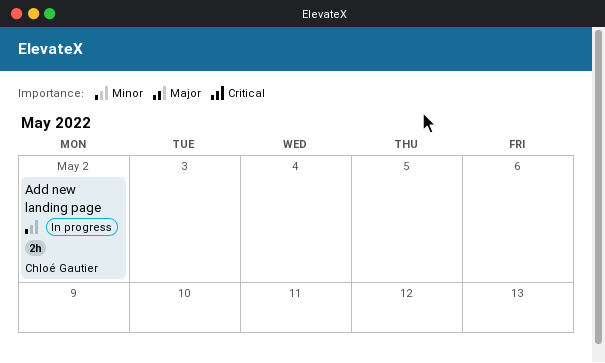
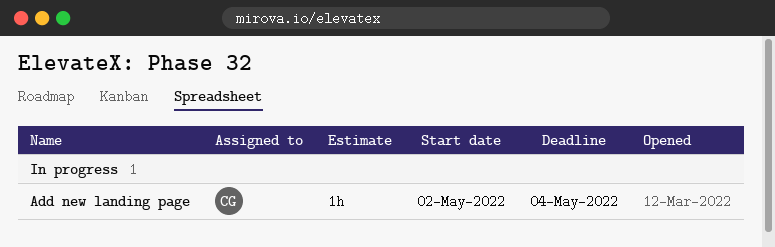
Add new landing page, estimate: 2h -> 1h
Add new landing page, due: May 2 -> May 4

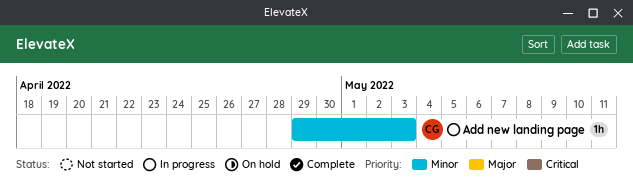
Add new landing page, start: May 2 -> Apr 29
Add new landing page, due: May 4 -> May 3

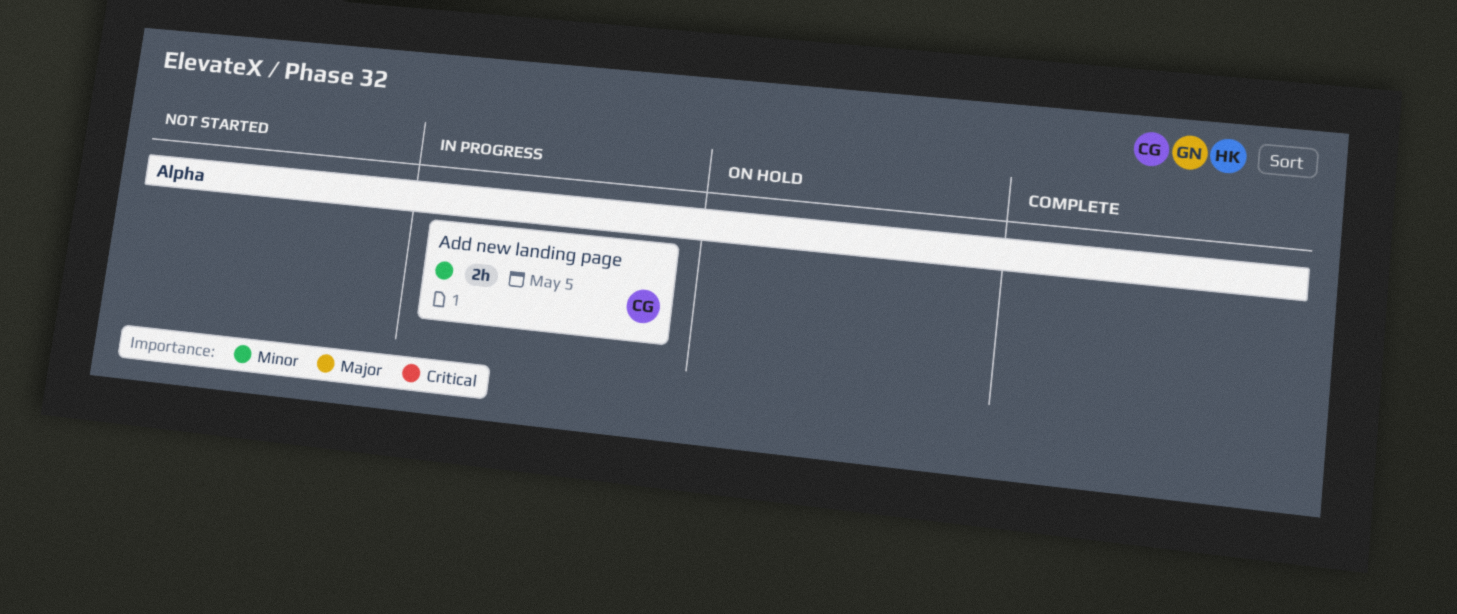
Add new landing page, estimate: 1h -> 2h
Add new landing page, due: May 3 -> May 5

